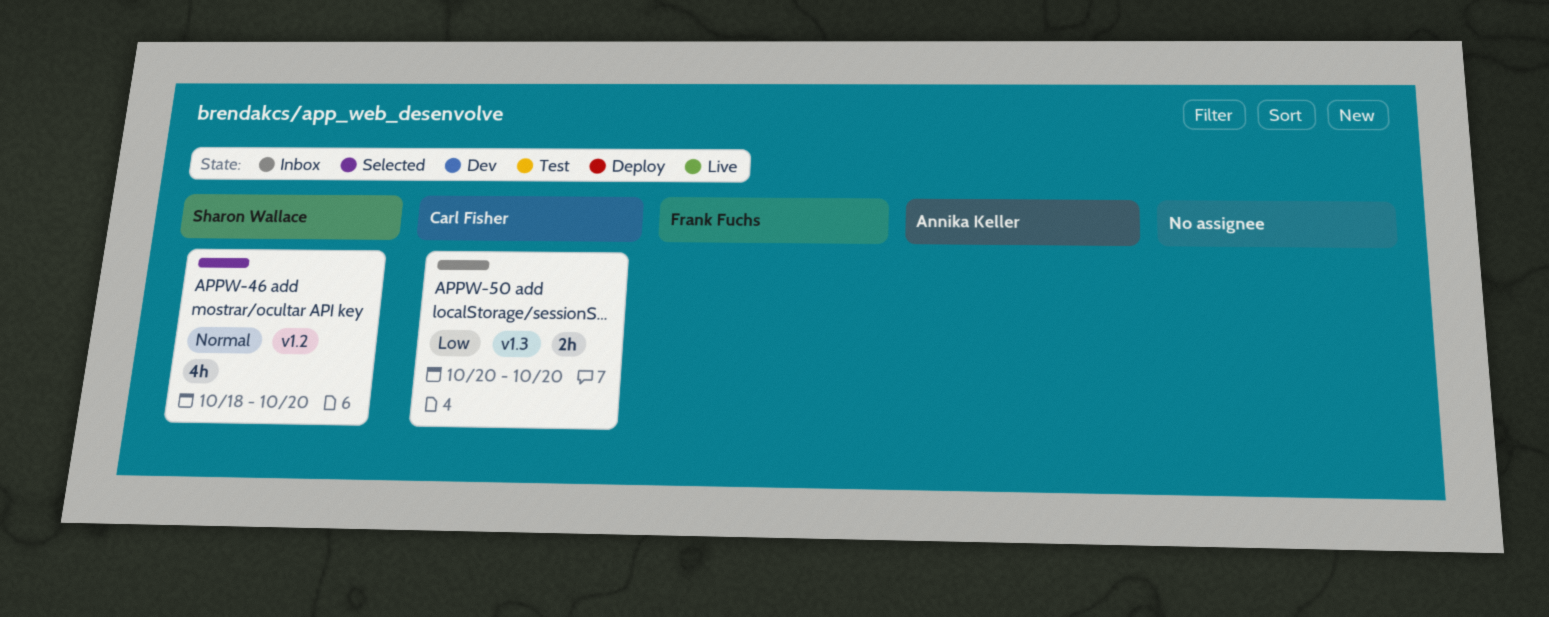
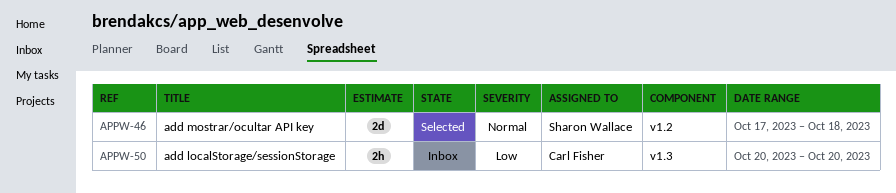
APPW-46, estimate: 4h -> 2d
APPW-46, start: Oct 18 -> Oct 17
APPW-46, due: Oct 20 -> Oct 18

